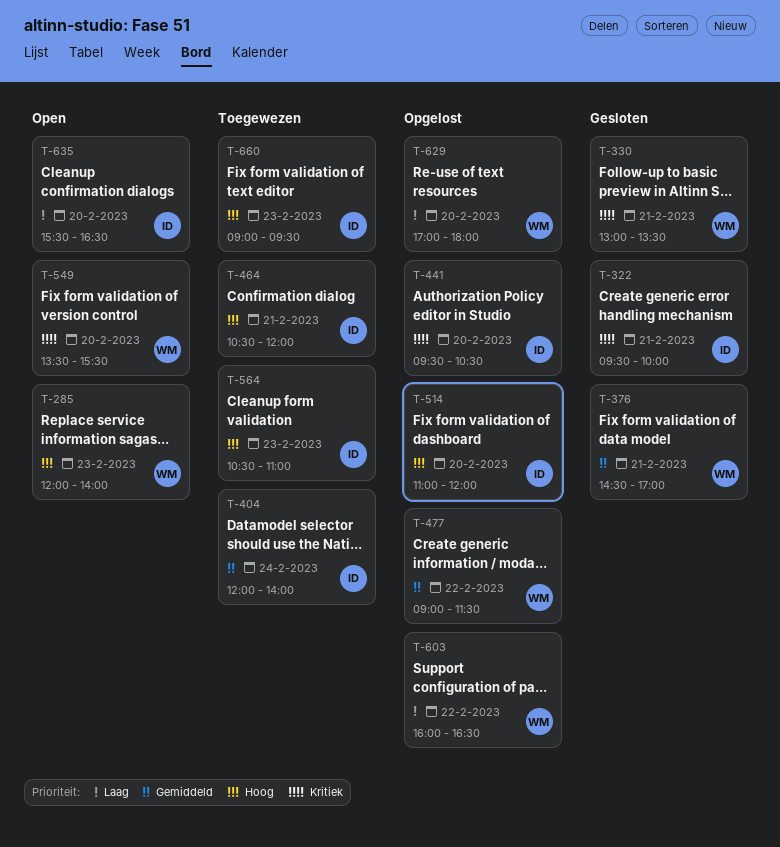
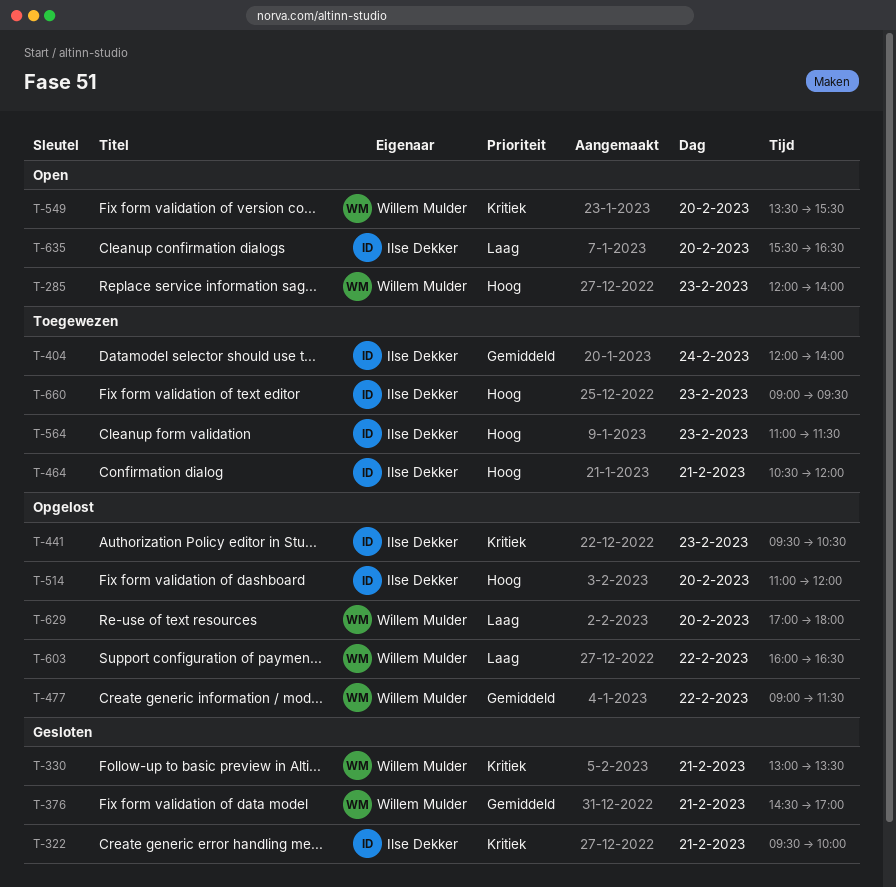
T-441, day: Feb 20 -> Feb 23
T-564, begins: 10:30 -> 11:00
T-564, ends: 11:00 -> 11:30

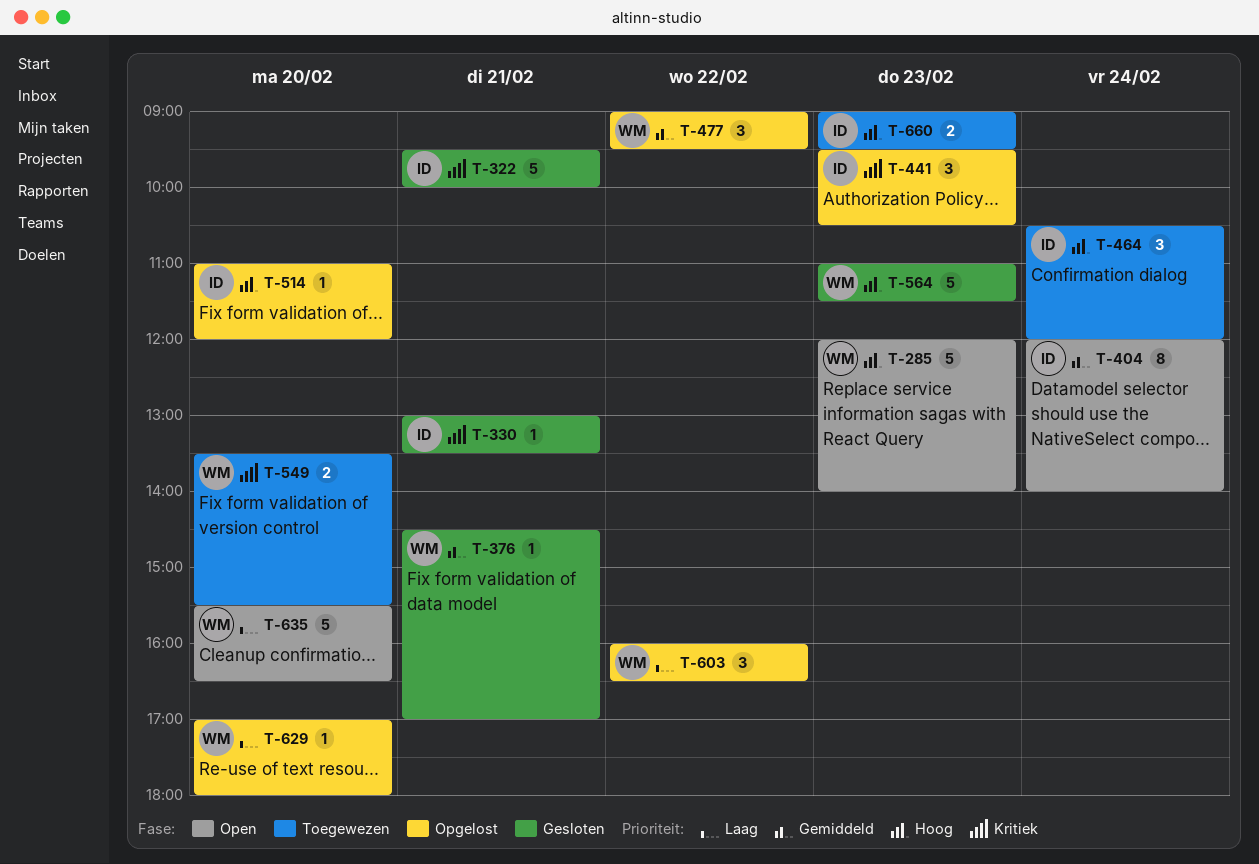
T-330, owner: Willem Mulder -> Ilse Dekker
T-404, status: Toegewezen -> Open
T-464, day: Feb 21 -> Feb 24
T-477, ends: 11:30 -> 09:30
T-549, status: Open -> Toegewezen
T-564, status: Toegewezen -> Gesloten
T-564, owner: Ilse Dekker -> Willem Mulder
T-635, owner: Ilse Dekker -> Willem Mulder

